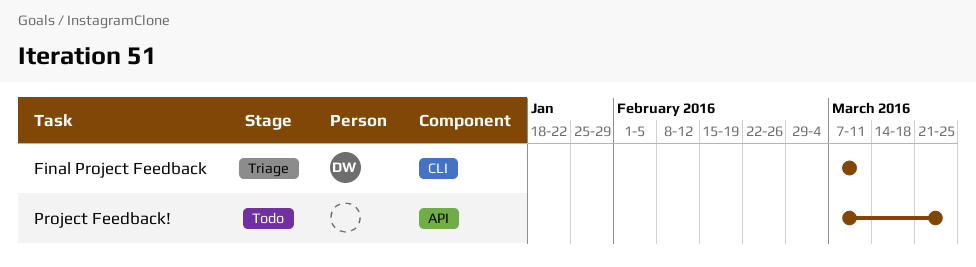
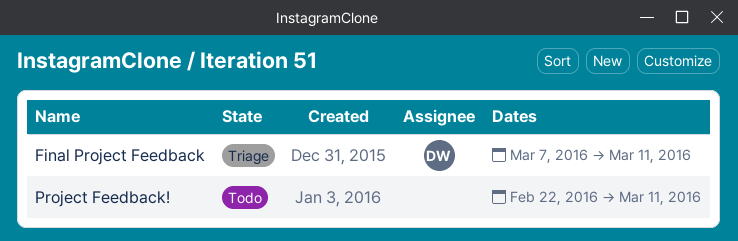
Project Feedback!, start: Mar 7 -> Feb 22
Project Feedback!, due: Mar 25 -> Mar 11

